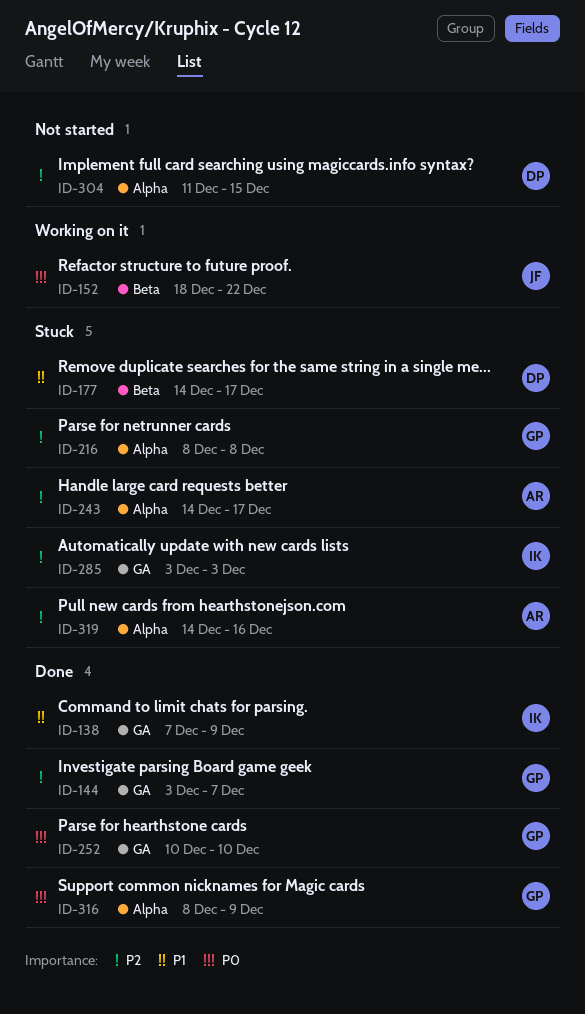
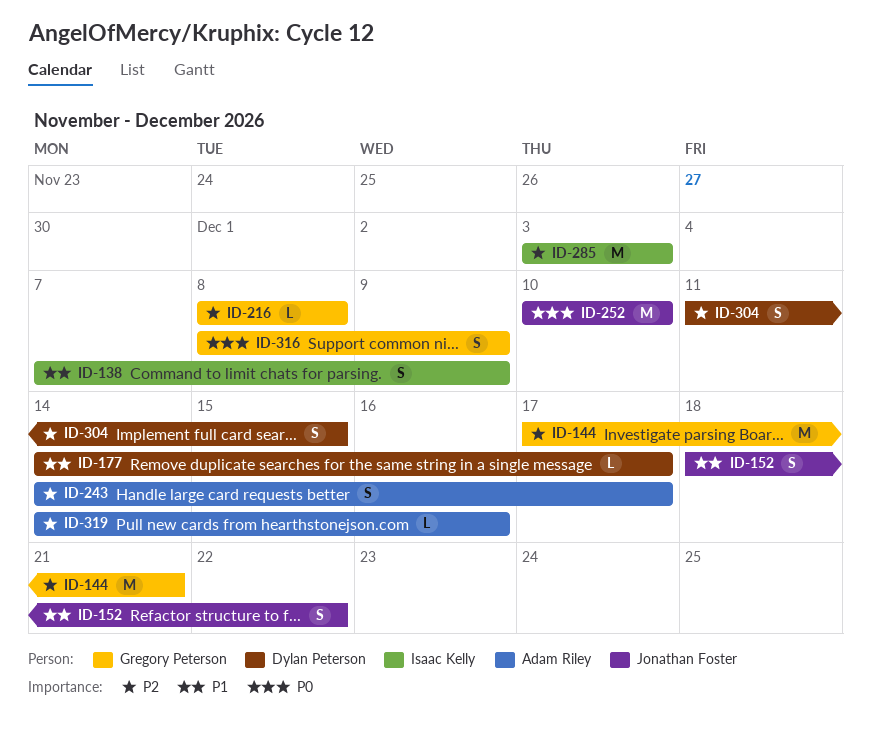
ID-144, start: Dec 3 -> Dec 17
ID-144, due: Dec 7 -> Dec 21
ID-152, priority: P0 -> P1
ID-252, owner: Gregory Peterson -> Jonathan Foster

